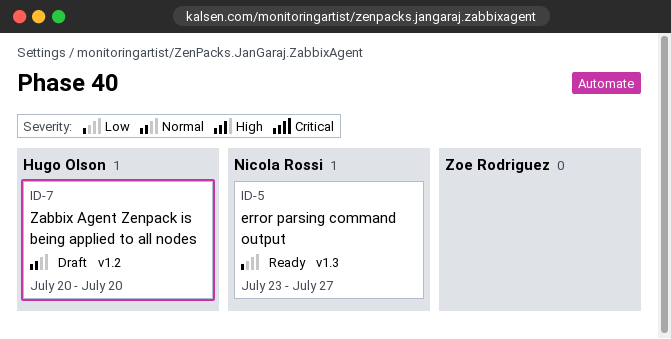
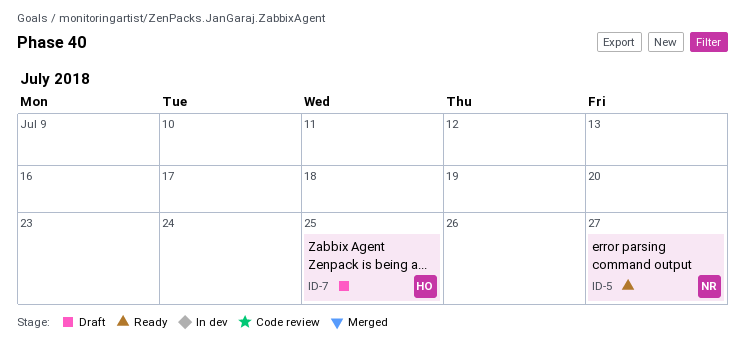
ID-7, due: Jul 20 -> Jul 25

